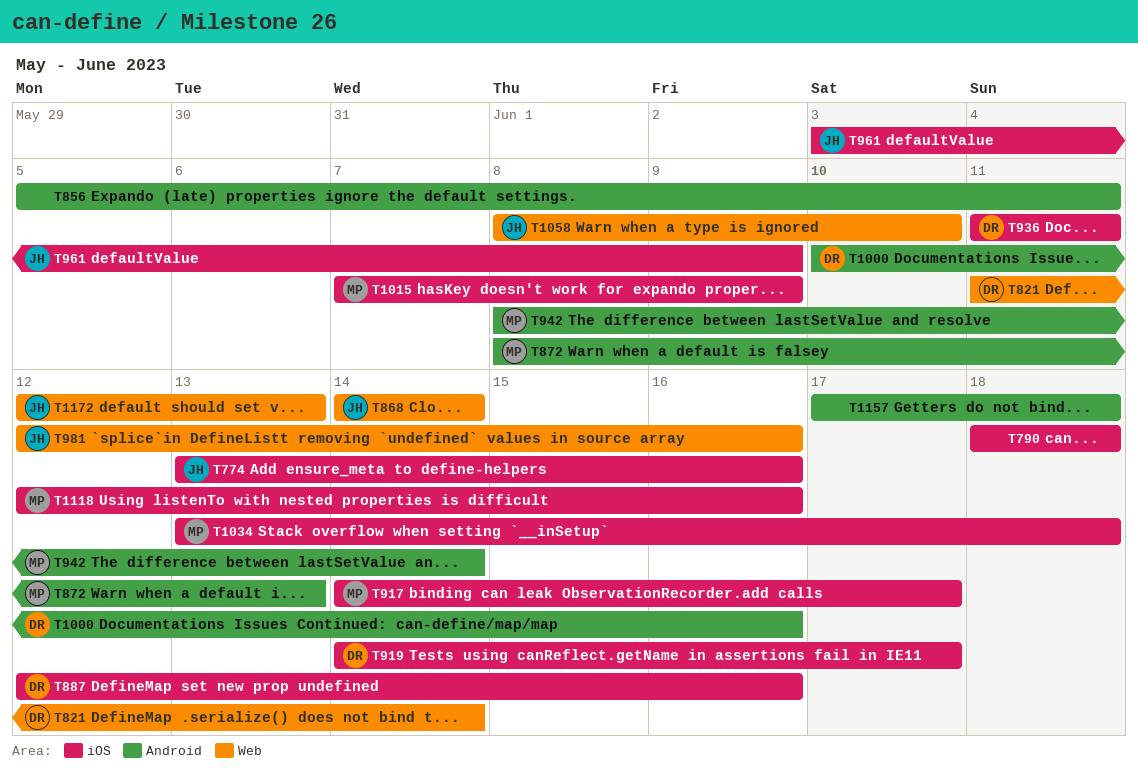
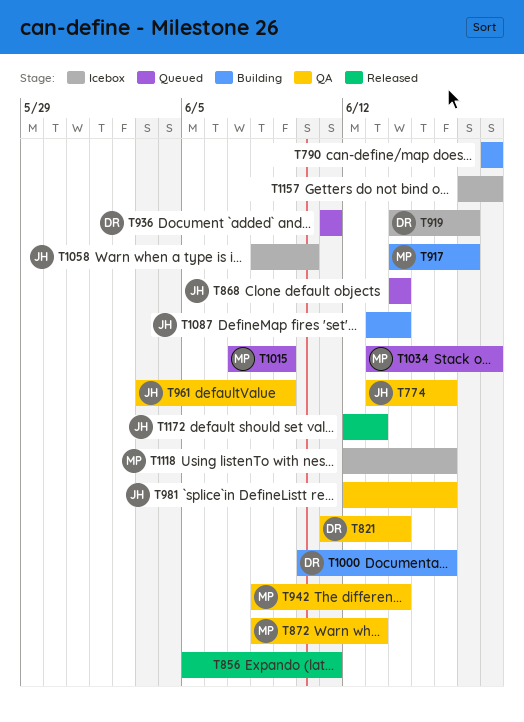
T887: present -> none
T1087: none -> present

